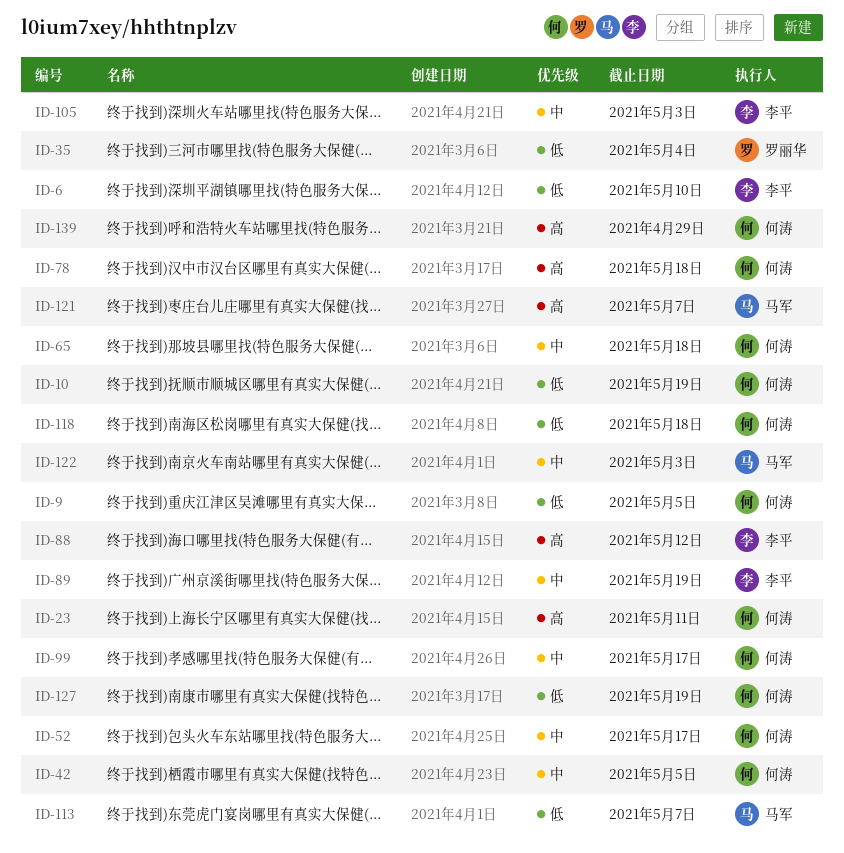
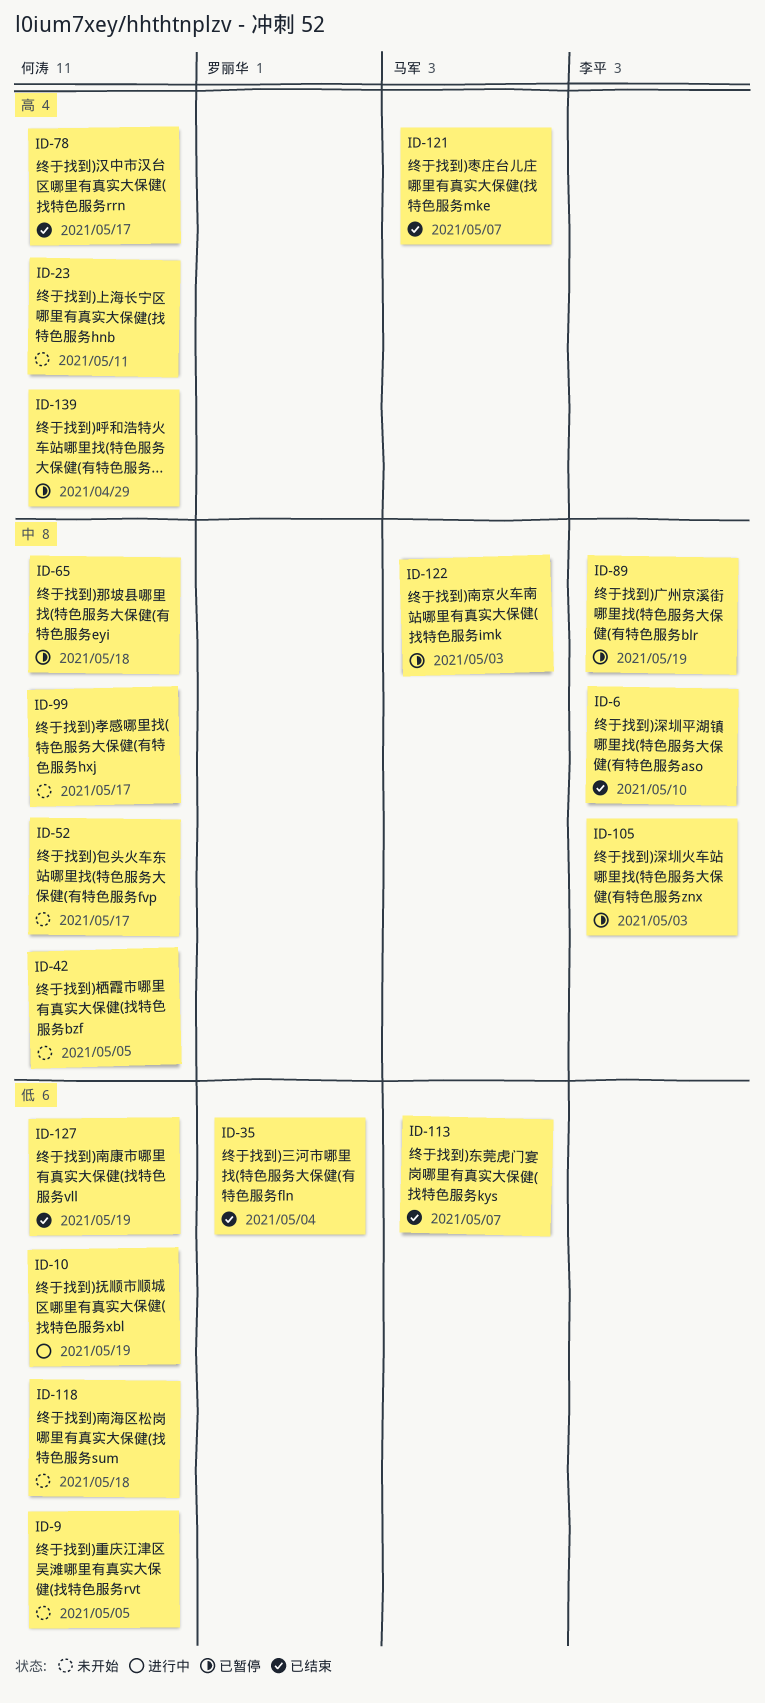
ID-6, priority: 低 -> 中
ID-78, due: May 18 -> May 17
ID-88: present -> none

